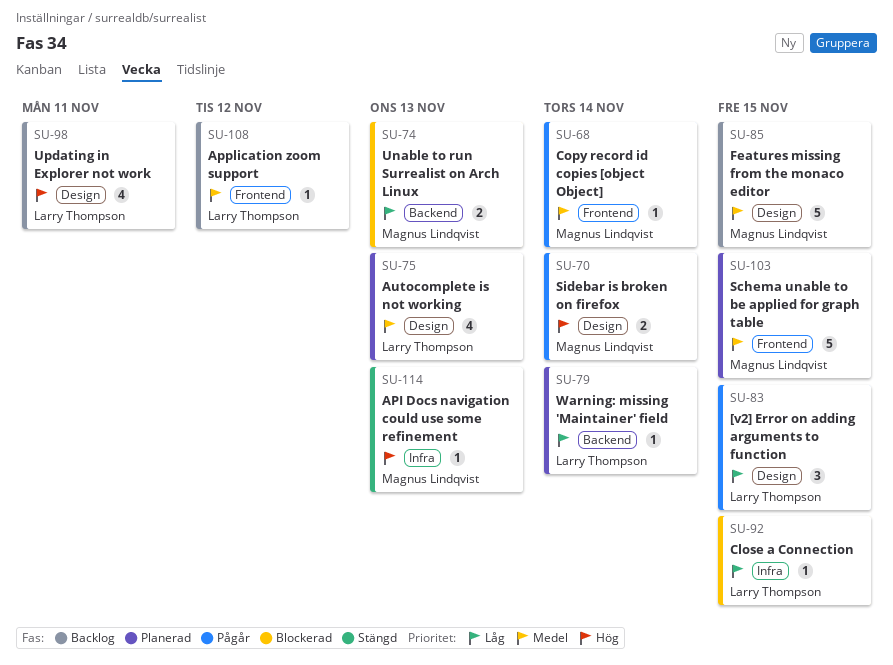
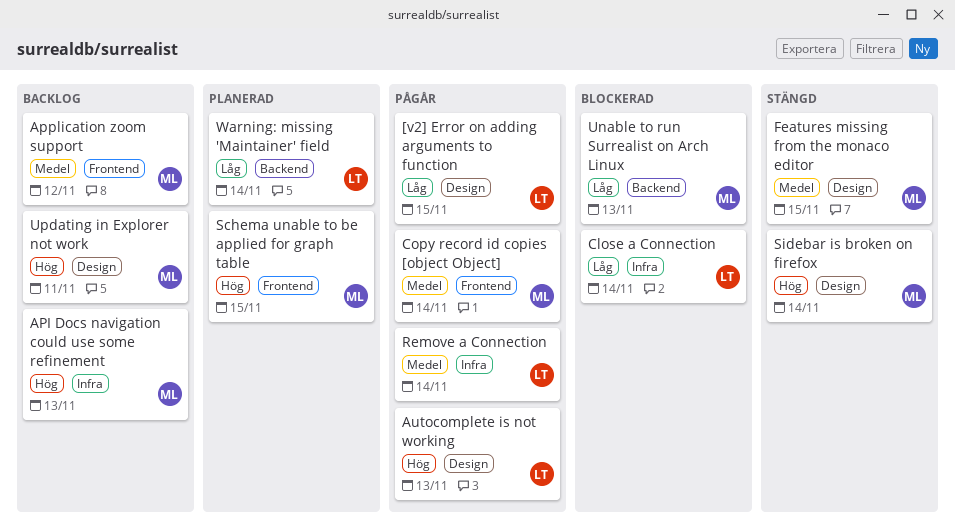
API Docs navigation could use some refinement, status: Stängd -> Backlog
Application zoom support, owner: Larry Thompson -> Magnus Lindqvist
Autocomplete is not working, status: Planerad -> Pågår
Autocomplete is not working, priority: Medel -> Hög
Close a Connection, due: Nov 15 -> Nov 14
Features missing from the monaco editor, status: Backlog -> Stängd
Remove a Connection: none -> present
Schema unable to be applied for graph table, priority: Medel -> Hög
Sidebar is broken on firefox, status: Pågår -> Stängd
Updating in Explorer not work, owner: Larry Thompson -> Magnus Lindqvist

